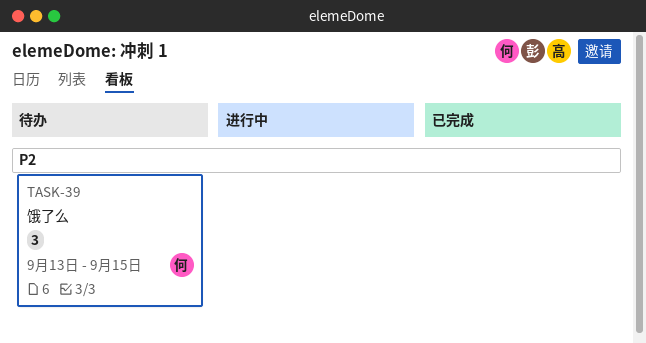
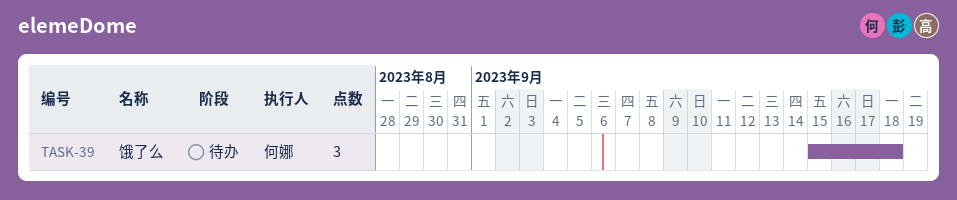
TASK-39, start: Sep 13 -> Sep 15
TASK-39, due: Sep 15 -> Sep 18

